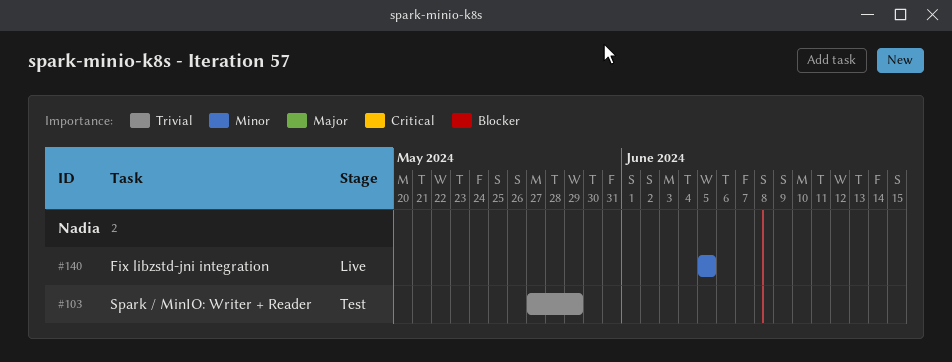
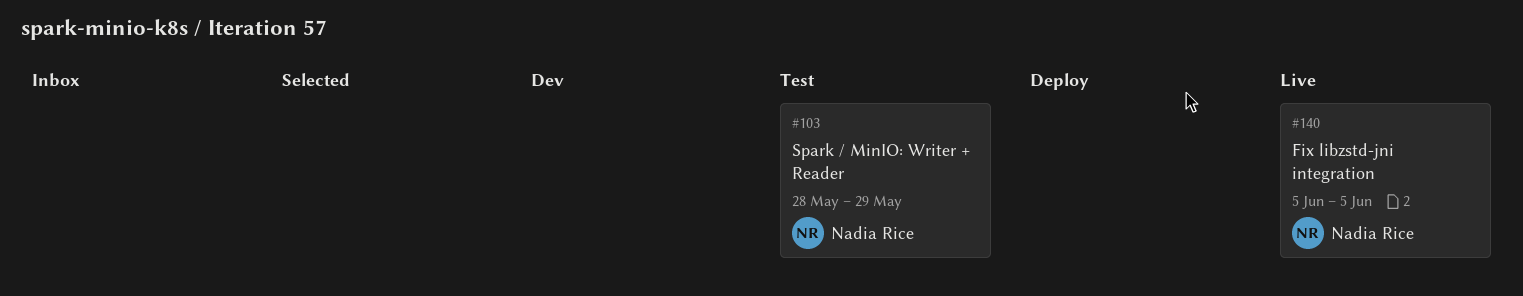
#103, start: May 27 -> May 28

